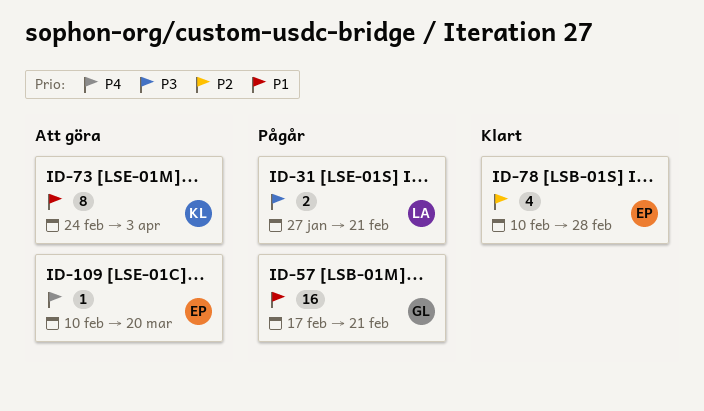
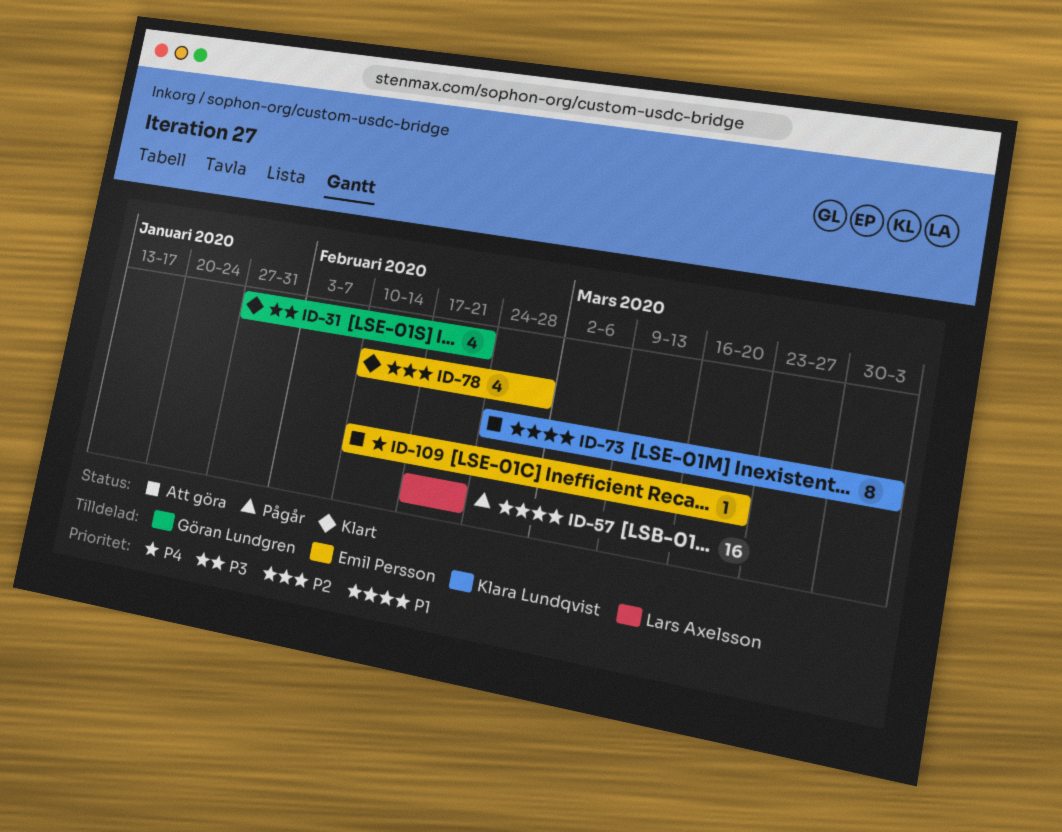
ID-31, status: Pågår -> Klart
ID-31, owner: Lars Axelsson -> Göran Lundgren
ID-31, estimate: 2 -> 4
ID-57, owner: Göran Lundgren -> Lars Axelsson

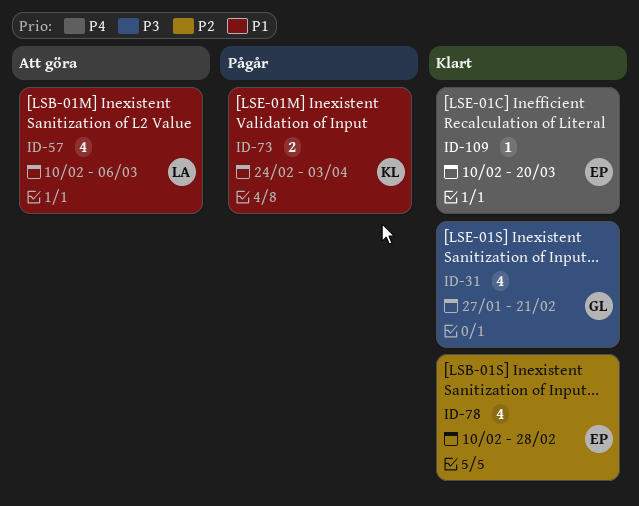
ID-57, status: Pågår -> Att göra
ID-57, estimate: 16 -> 4
ID-57, start: Feb 17 -> Feb 10
ID-57, due: Feb 21 -> Mar 6
ID-73, status: Att göra -> Pågår
ID-73, estimate: 8 -> 2
ID-109, status: Att göra -> Klart

